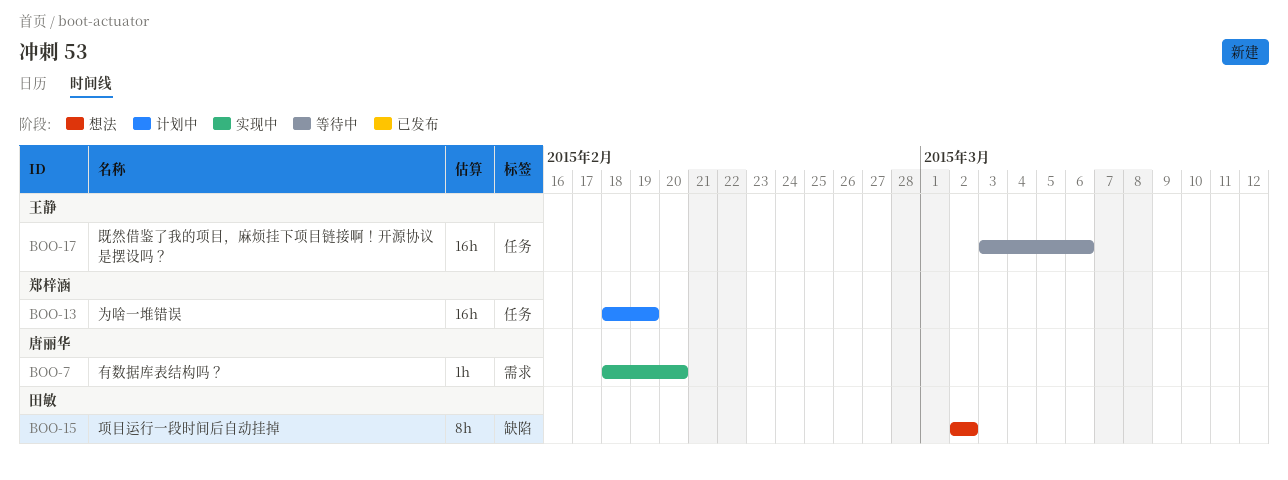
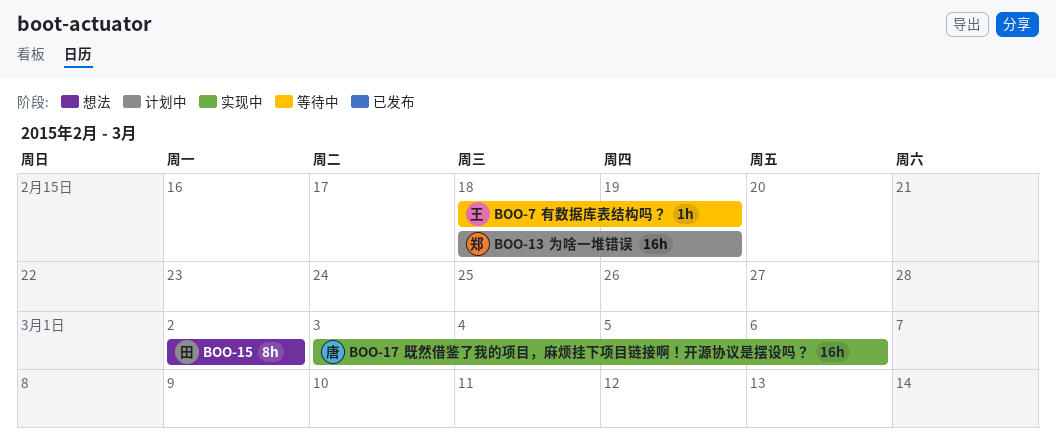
BOO-7, status: 实现中 -> 等待中
BOO-7, owner: 唐丽华 -> 王静
BOO-7, due: Feb 20 -> Feb 19
BOO-17, status: 等待中 -> 实现中
BOO-17, owner: 王静 -> 唐丽华

